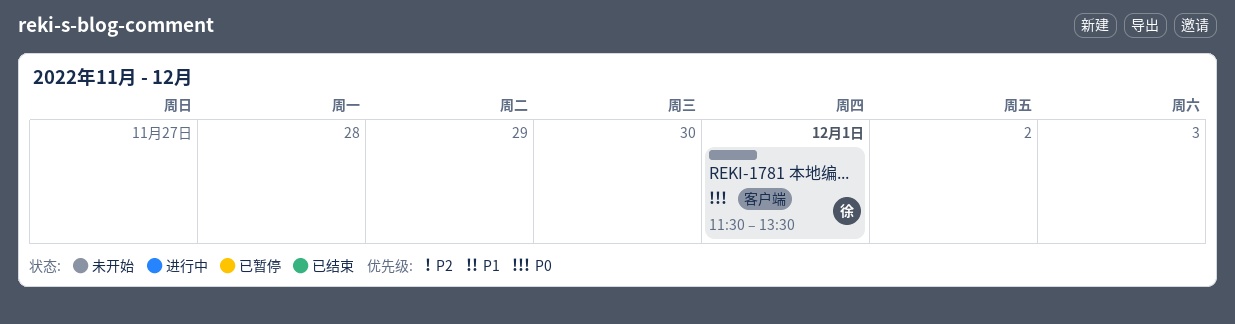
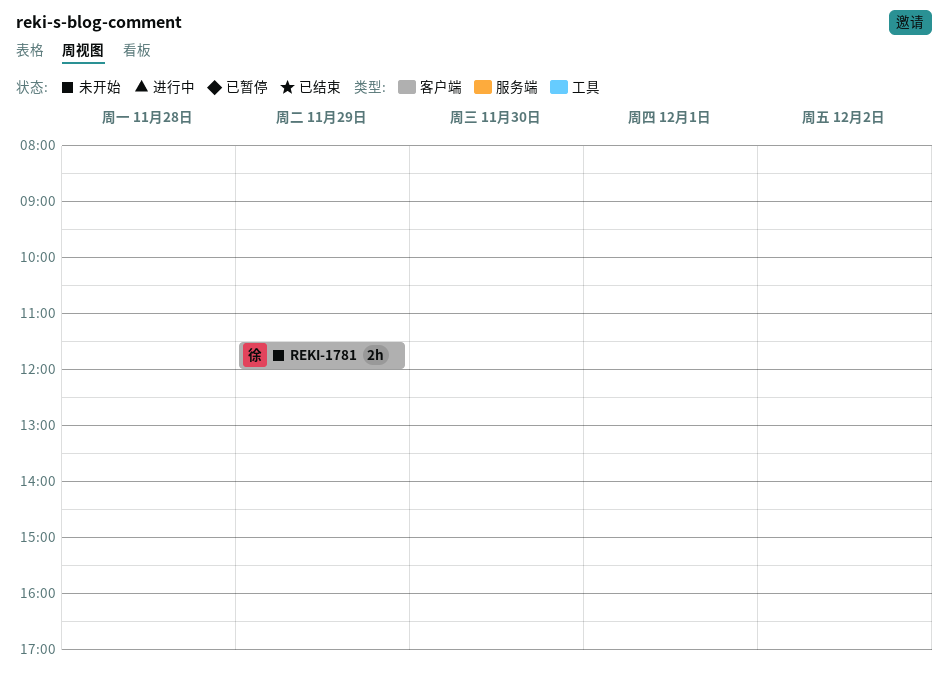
REKI-1781, day: Dec 1 -> Nov 29
REKI-1781, ends: 13:30 -> 12:00

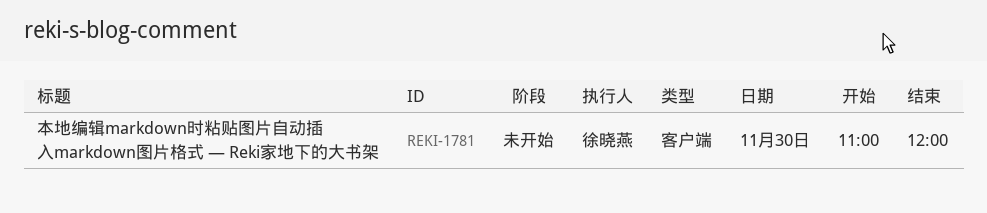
REKI-1781, day: Nov 29 -> Nov 30
REKI-1781, begins: 11:30 -> 11:00

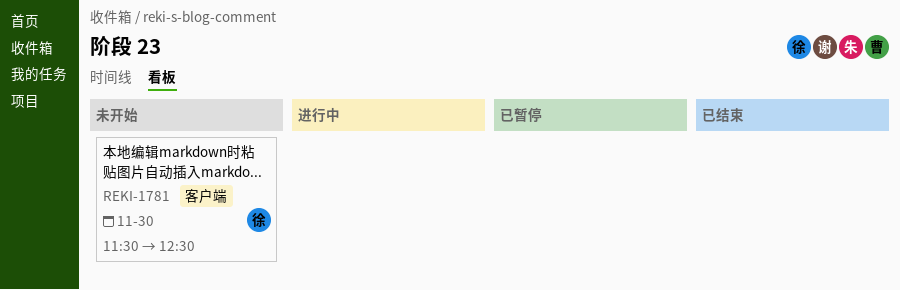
REKI-1781, begins: 11:00 -> 11:30
REKI-1781, ends: 12:00 -> 12:30

